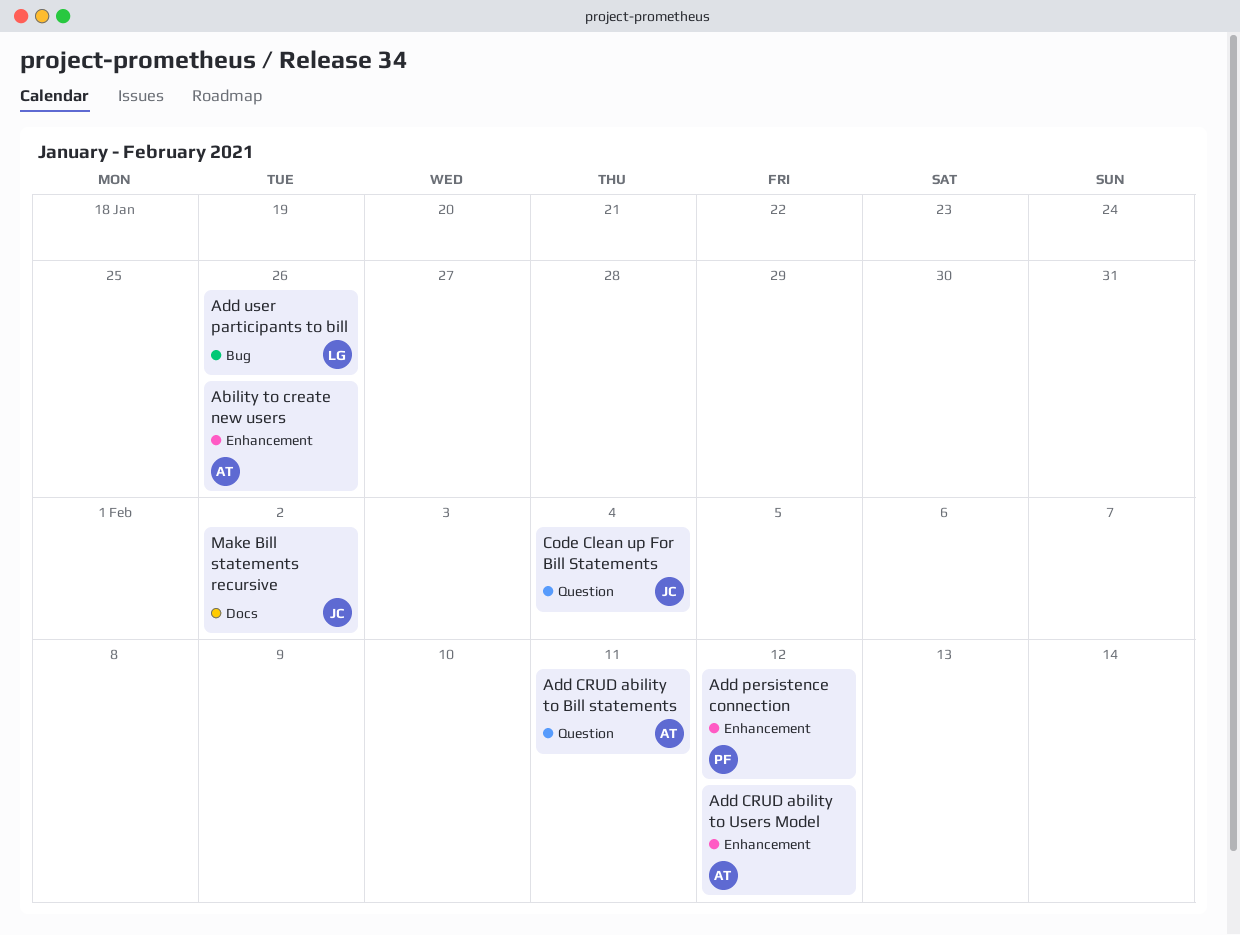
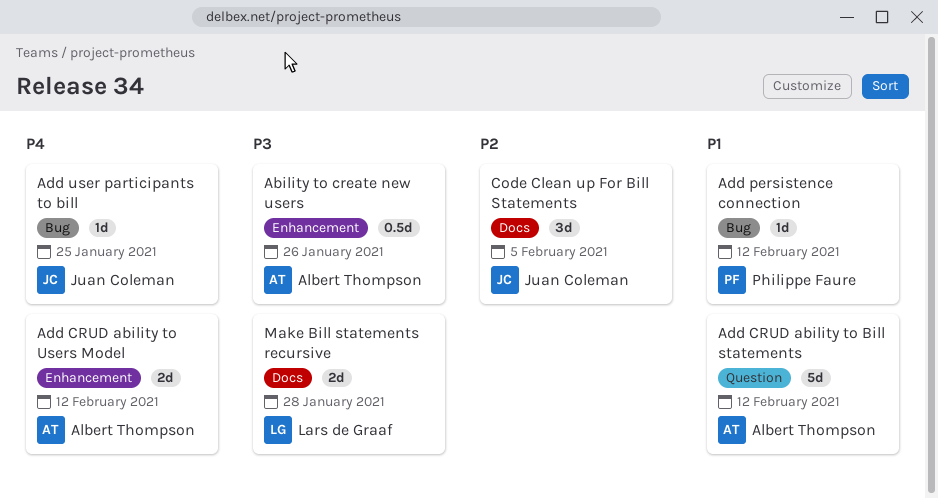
Add CRUD ability to Bill statements, due: Feb 11 -> Feb 12
Add persistence connection, label: Enhancement -> Bug
Add user participants to bill, owner: Lars de Graaf -> Juan Coleman
Add user participants to bill, due: Jan 26 -> Jan 25
Code Clean up For Bill Statements, label: Question -> Docs
Code Clean up For Bill Statements, due: Feb 4 -> Feb 5
Make Bill statements recursive, owner: Juan Coleman -> Lars de Graaf
Make Bill statements recursive, due: Feb 2 -> Jan 28

